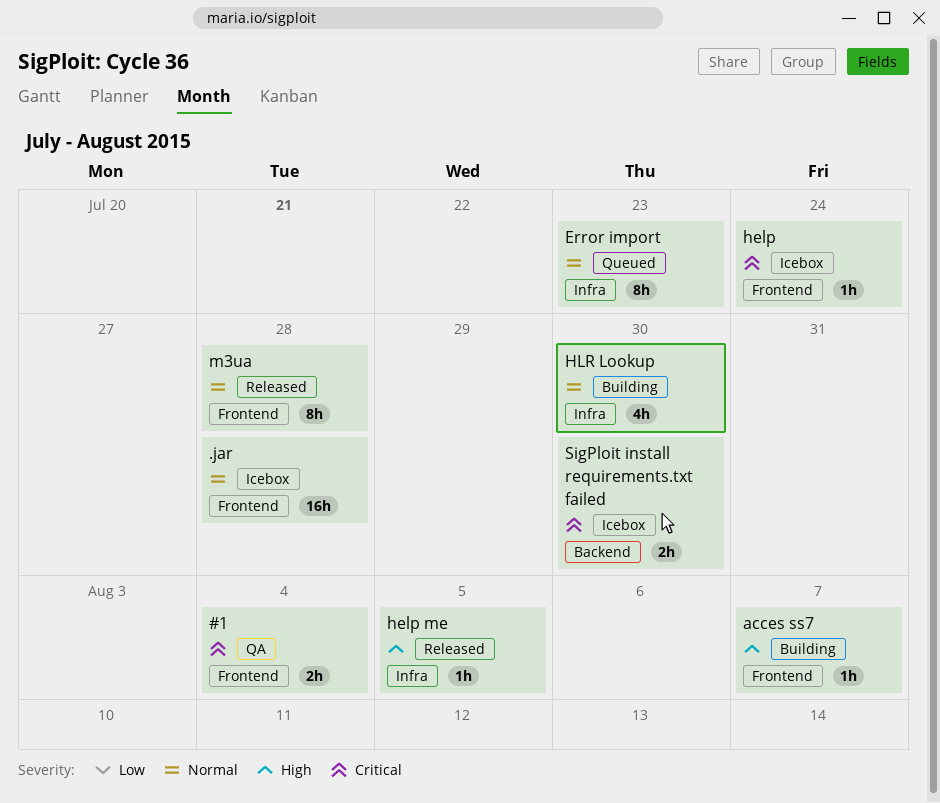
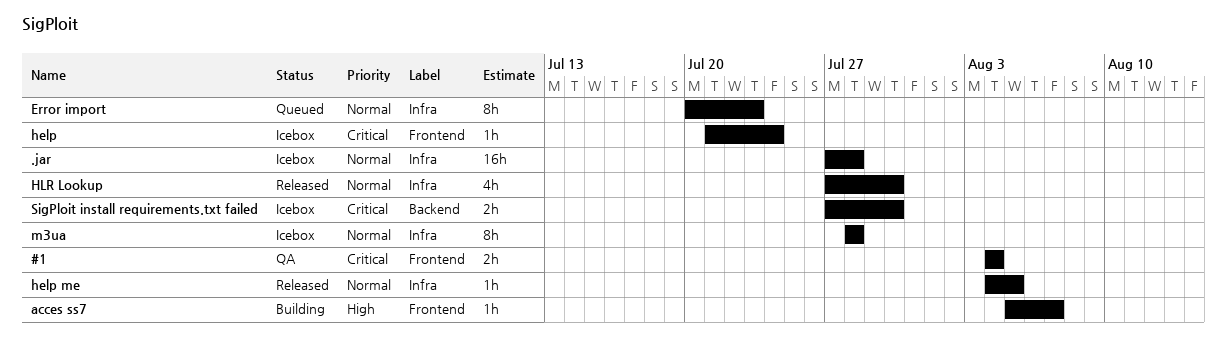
.jar, label: Frontend -> Infra
help me, priority: High -> Normal
HLR Lookup, status: Building -> Released
m3ua, status: Released -> Icebox
m3ua, label: Frontend -> Infra

